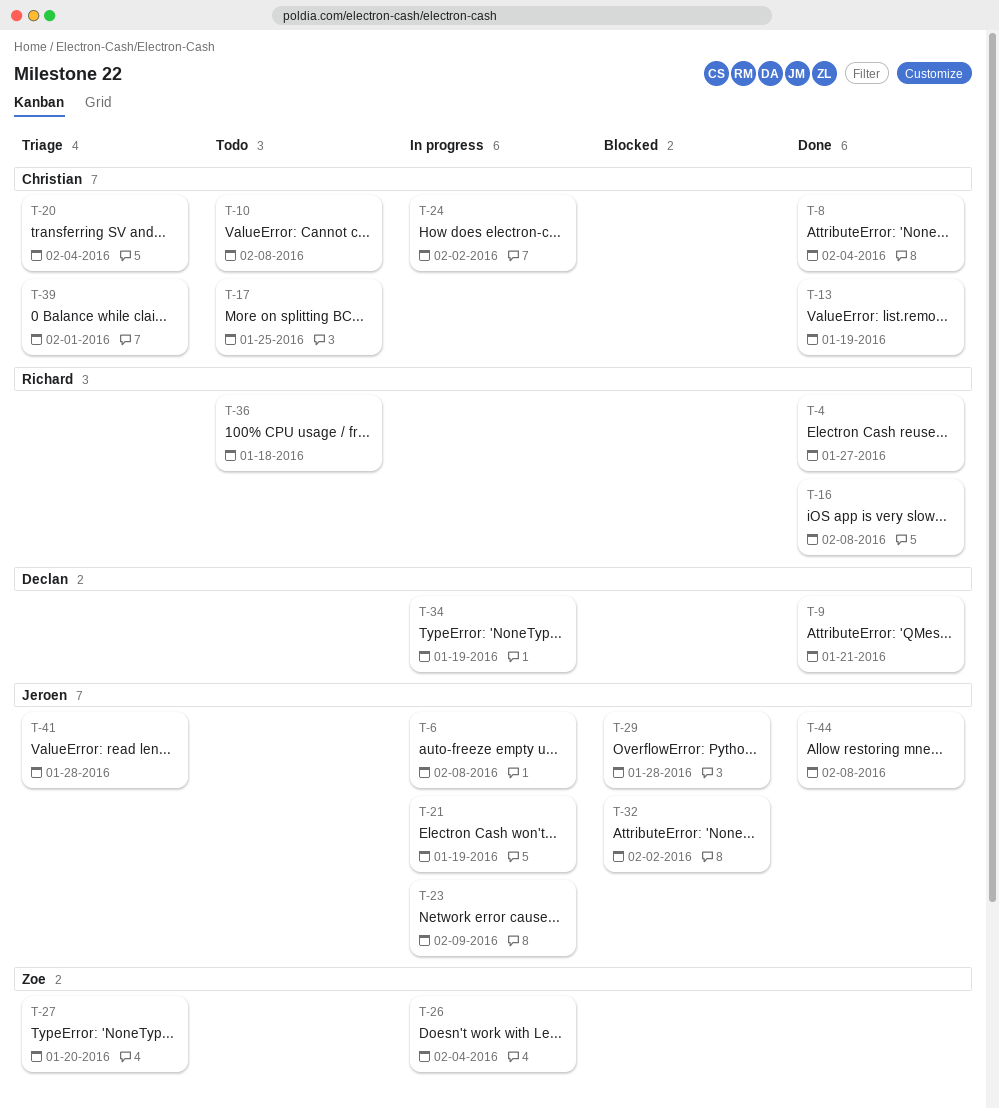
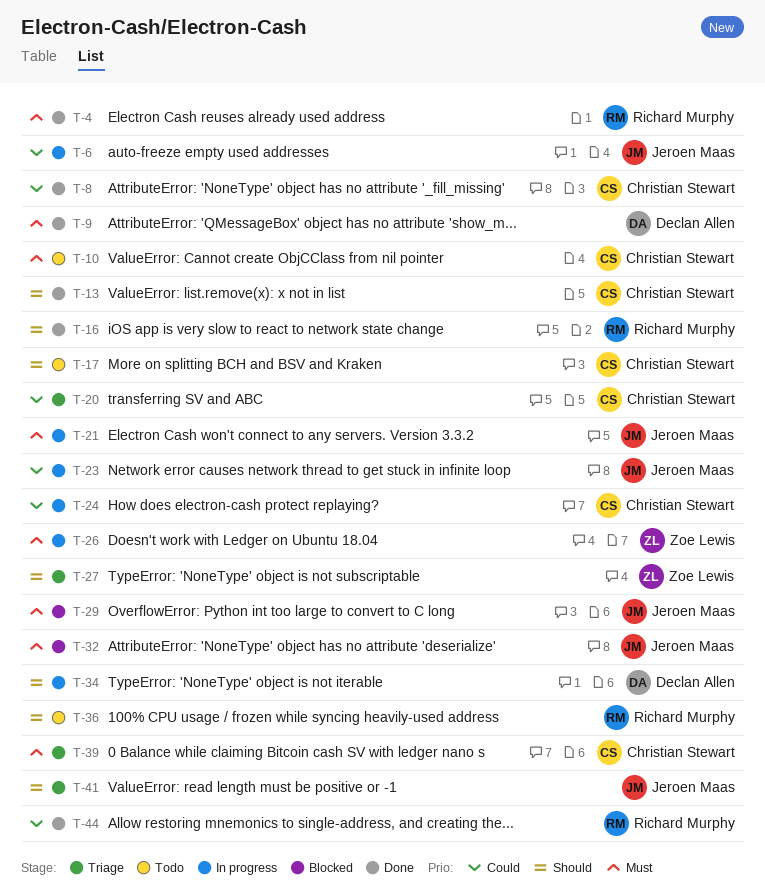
T-44, owner: Jeroen Maas -> Richard Murphy

